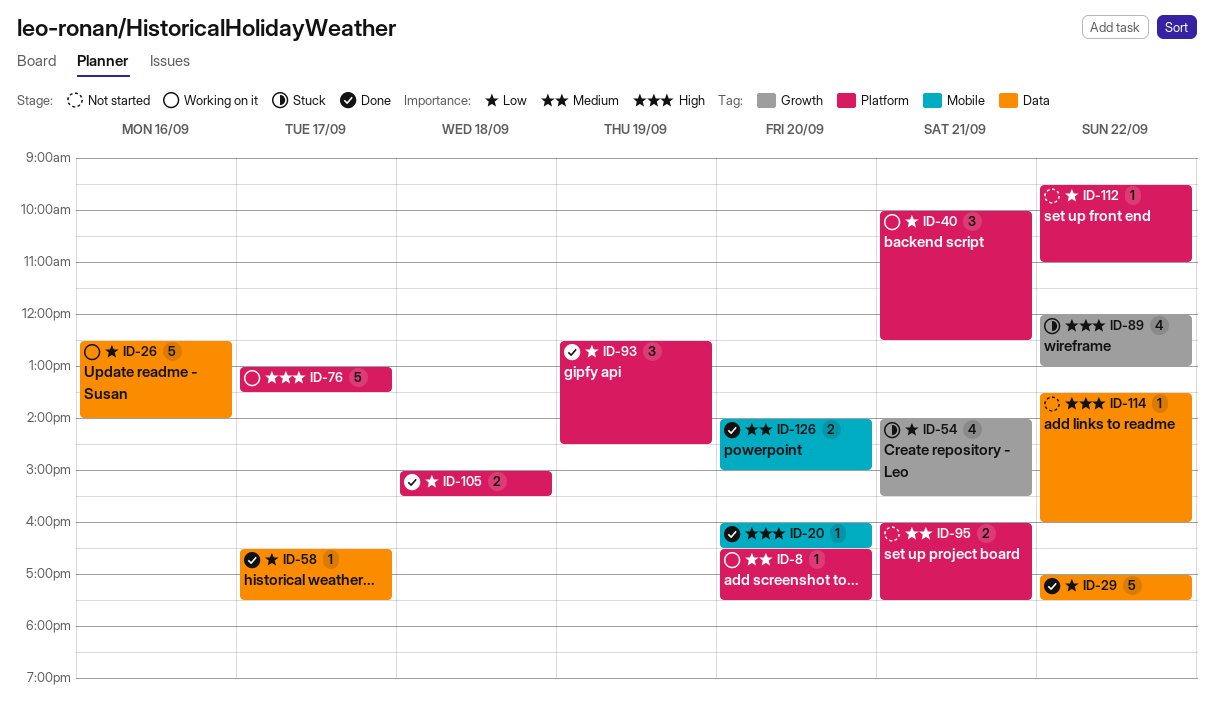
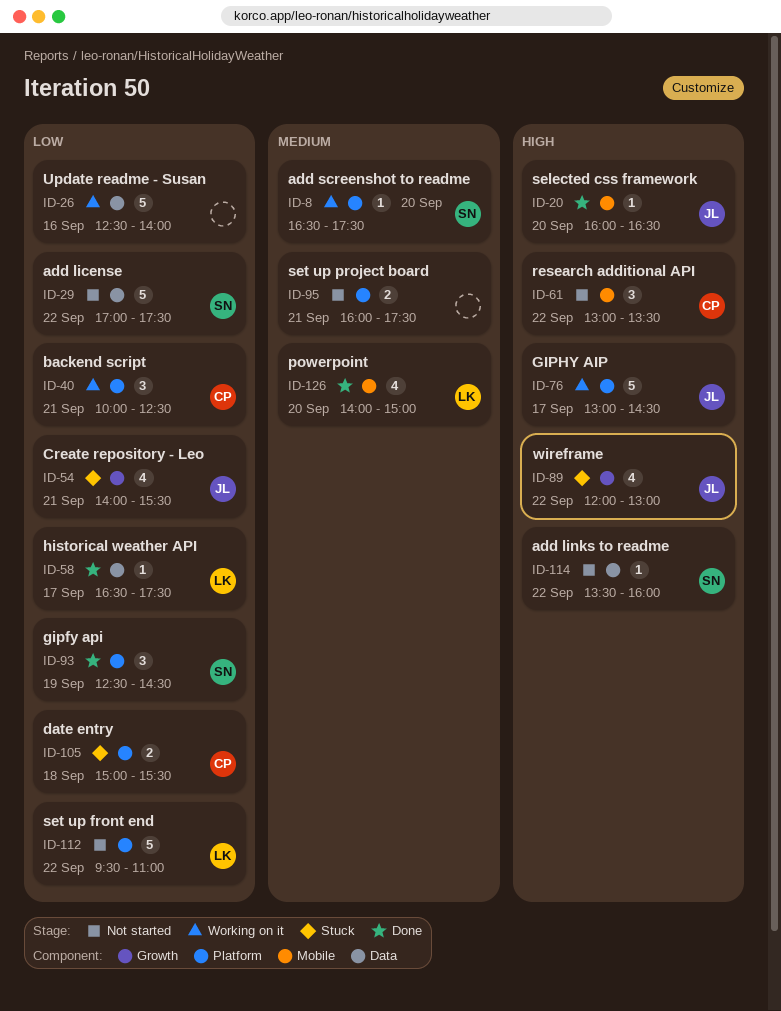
ID-29, status: Done -> Not started
ID-61: none -> present
ID-76, ends: 13:30 -> 14:30
ID-105, status: Done -> Stuck
ID-112, estimate: 1 -> 5
ID-126, estimate: 2 -> 4

